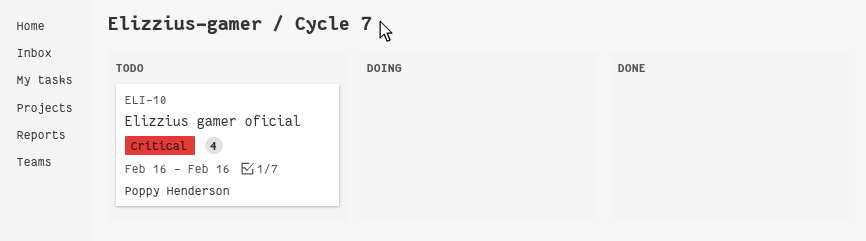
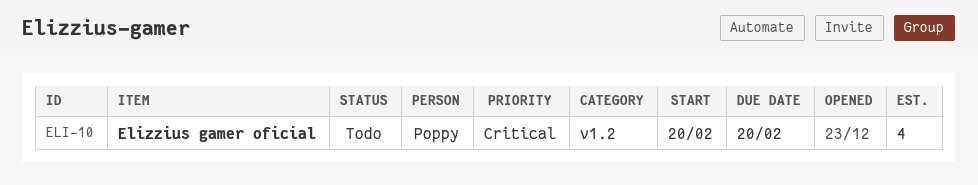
ELI-10, start: Feb 16 -> Feb 20
ELI-10, due: Feb 16 -> Feb 20

